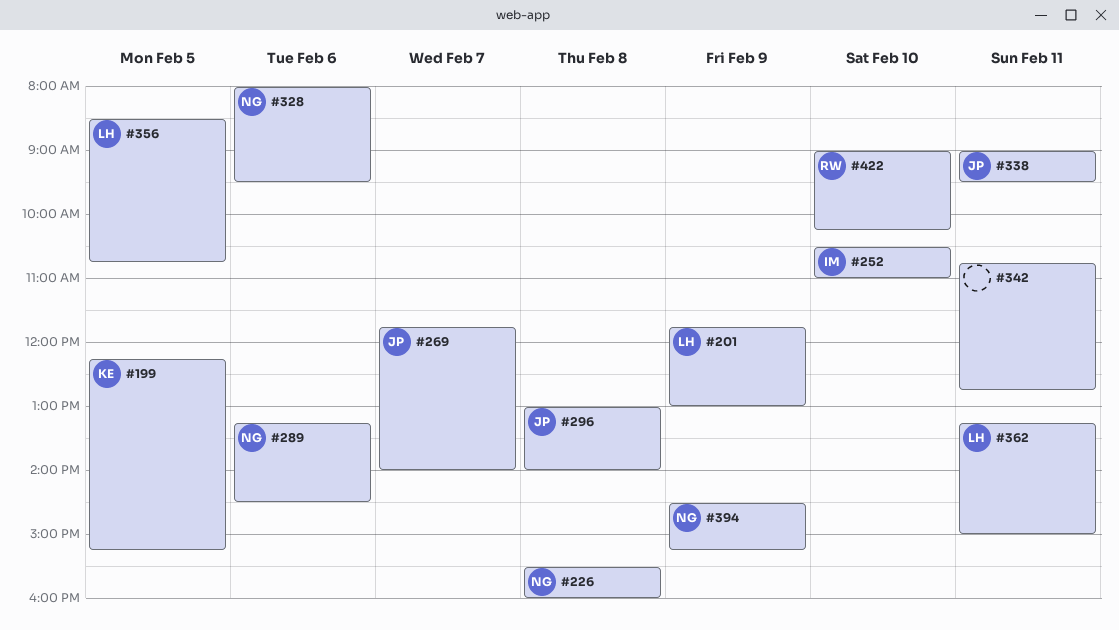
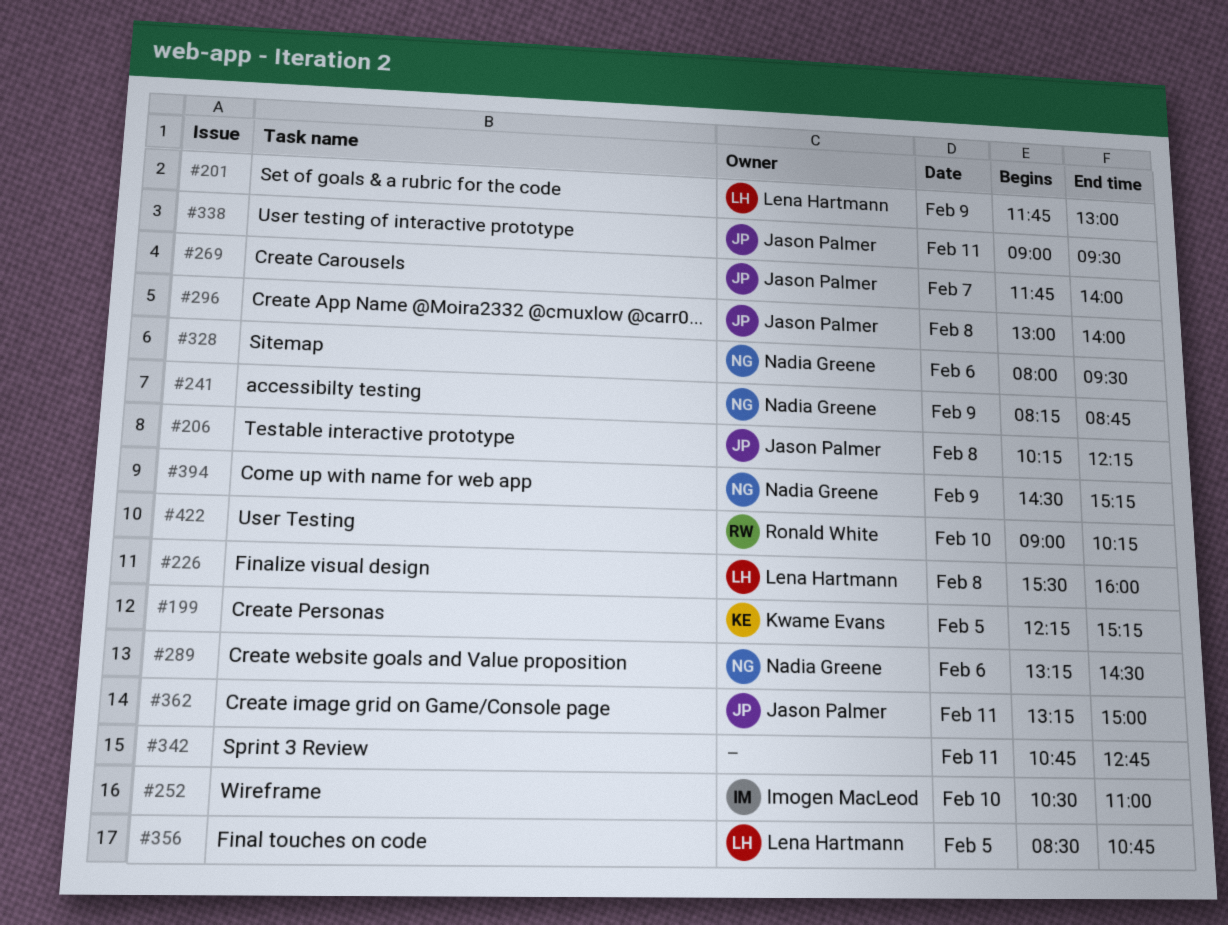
#206: none -> present
#226, owner: Nadia Greene -> Lena Hartmann
#241: none -> present
#362, owner: Lena Hartmann -> Jason Palmer

